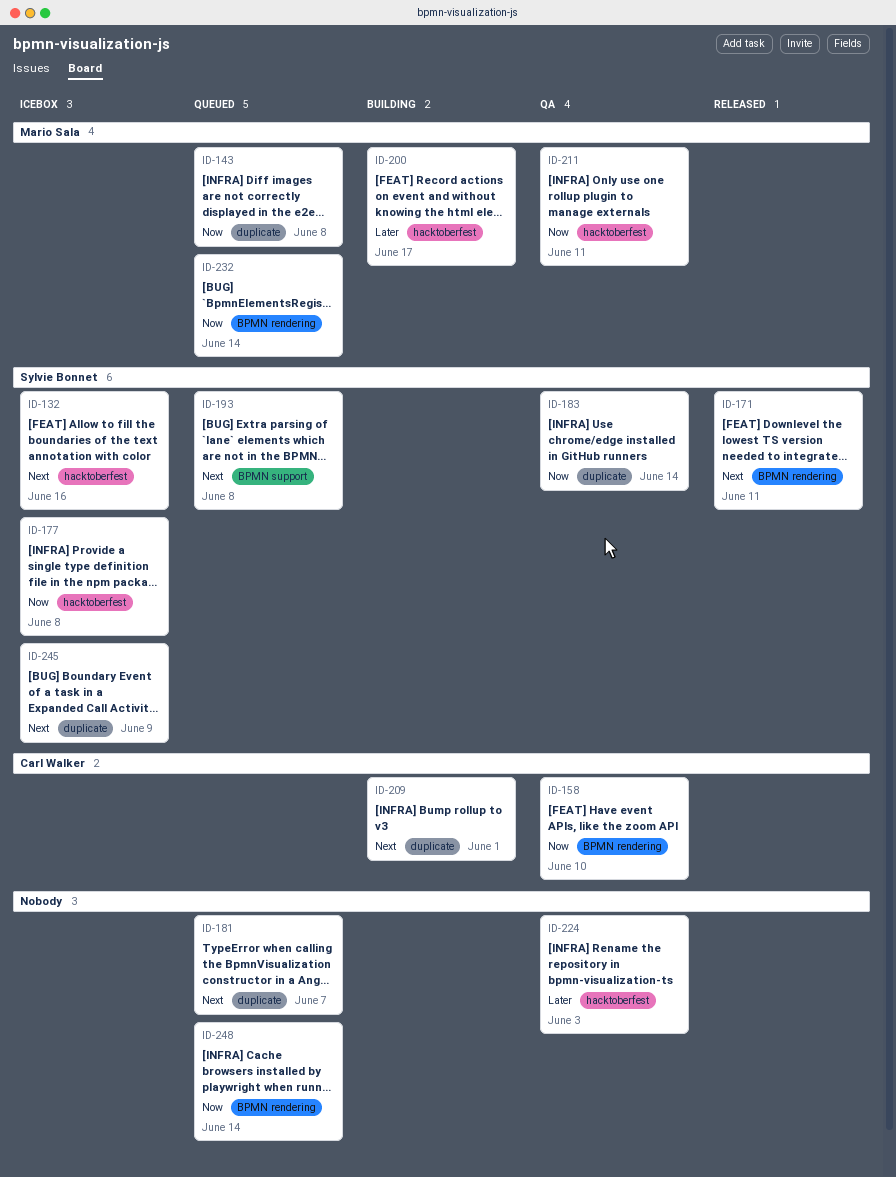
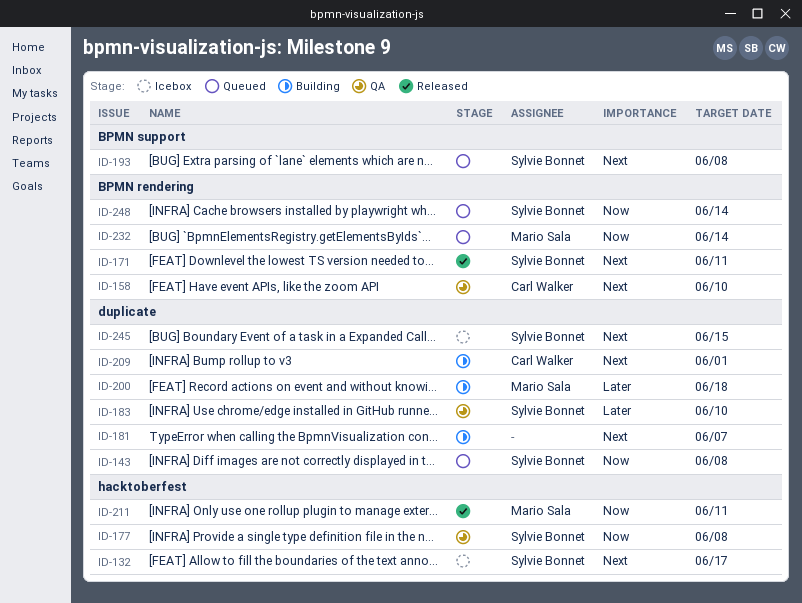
ID-132, due: Jun 16 -> Jun 17
ID-143, owner: Mario Sala -> Sylvie Bonnet
ID-158, priority: Now -> Next
ID-177, status: Icebox -> QA
ID-181, status: Queued -> Building
ID-183, priority: Now -> Later
ID-183, due: Jun 14 -> Jun 10
ID-200, label: hacktoberfest -> duplicate
ID-200, due: Jun 17 -> Jun 18
ID-211, status: QA -> Released
ID-224: present -> none
ID-245, due: Jun 9 -> Jun 15
ID-248, owner: none -> Sylvie Bonnet

